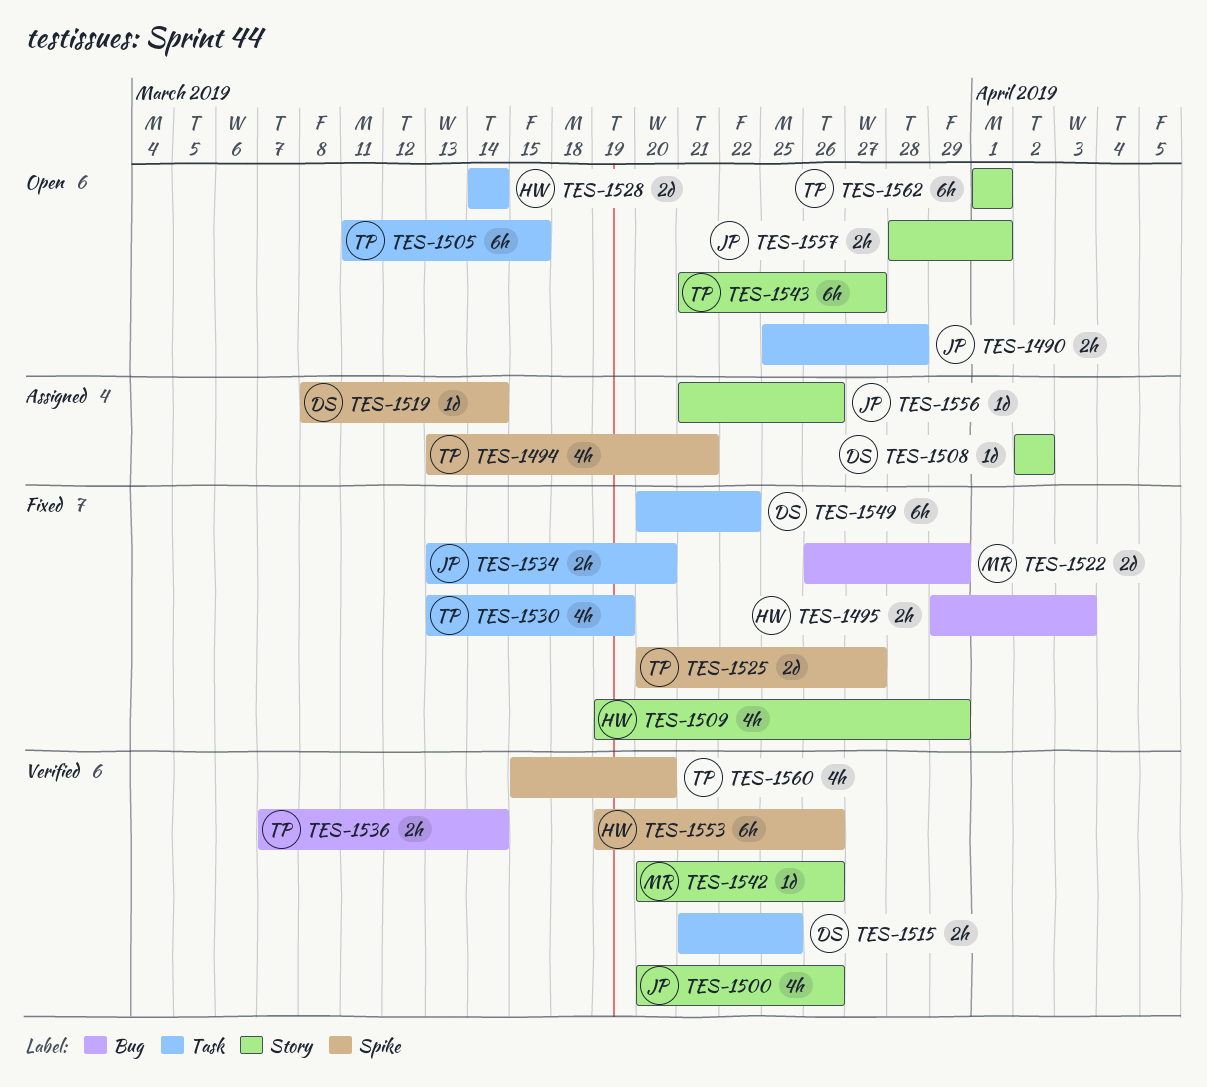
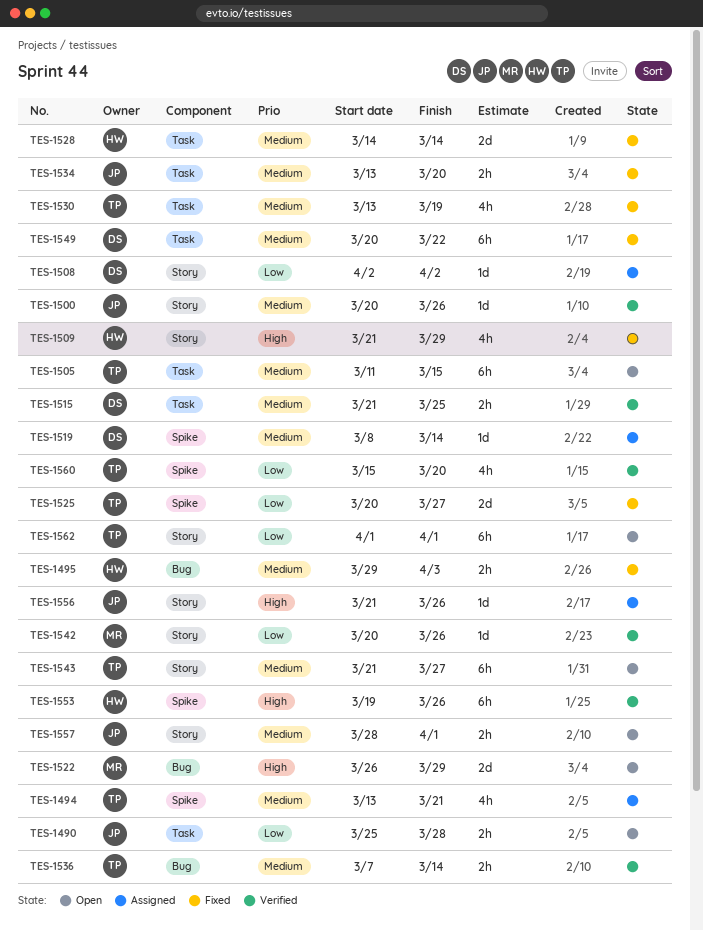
TES-1500, estimate: 4h -> 1d
TES-1509, start: Mar 19 -> Mar 21
TES-1522, status: Fixed -> Open
TES-1528, status: Open -> Fixed

